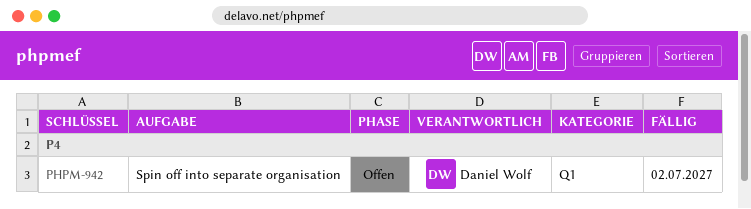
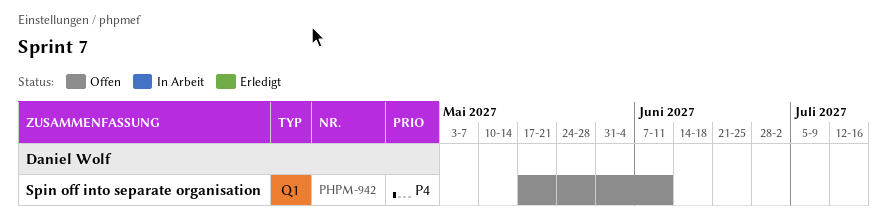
PHPM-942, due: Jul 2 -> Jun 11

